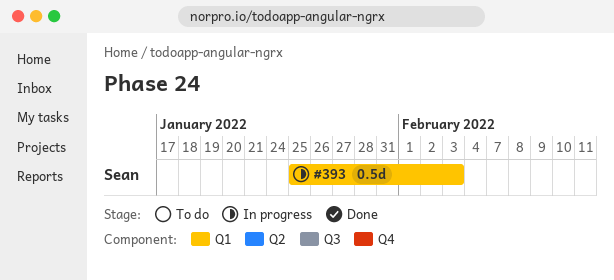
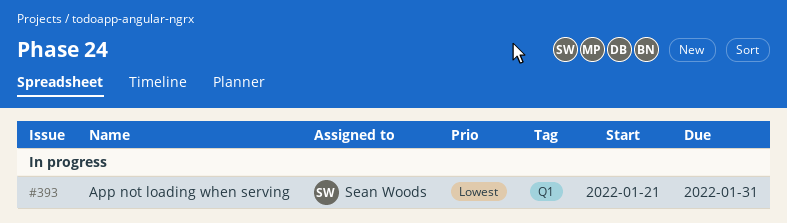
#393, start: Jan 25 -> Jan 21
#393, due: Feb 3 -> Jan 31

